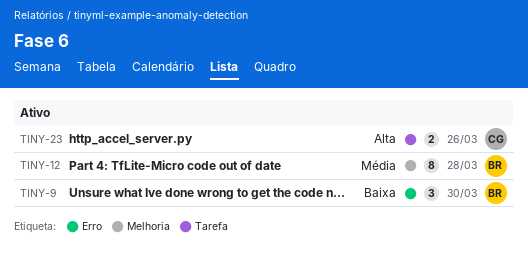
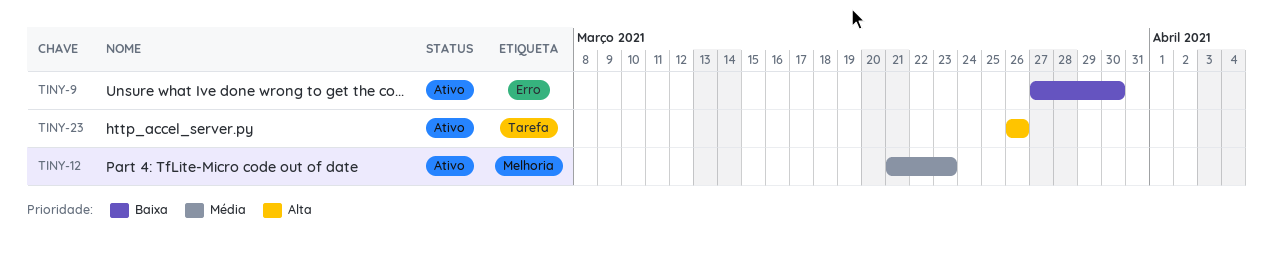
TINY-12, due: Mar 28 -> Mar 23

